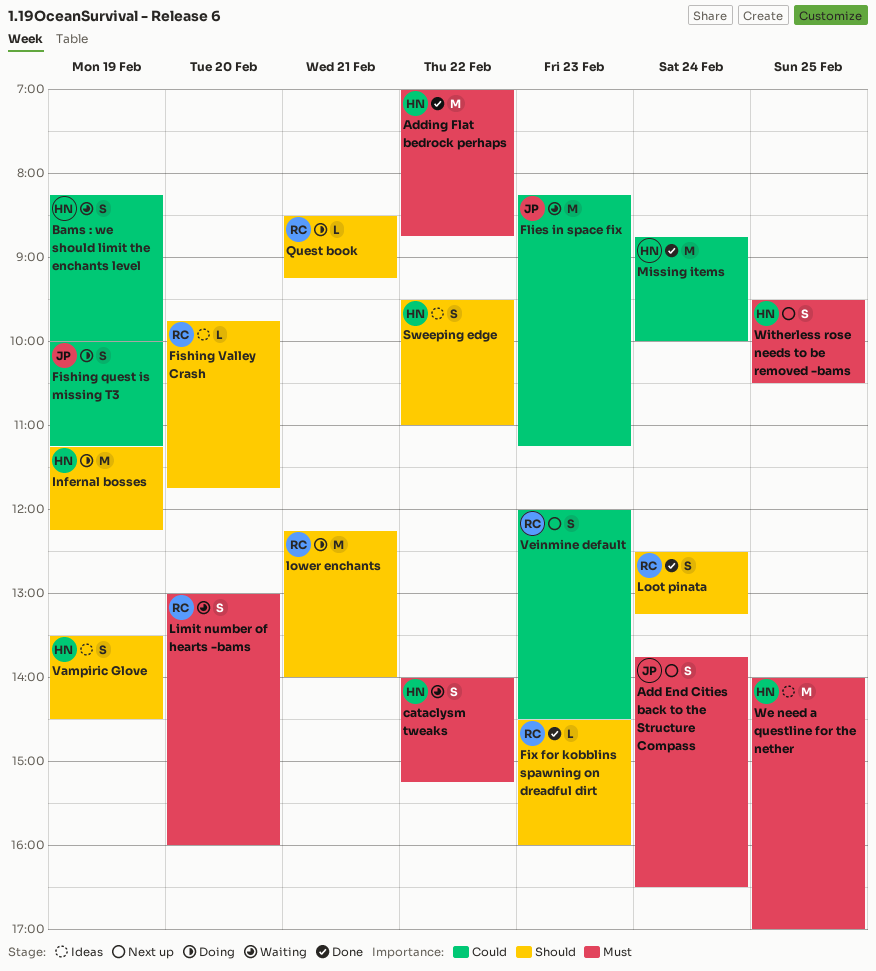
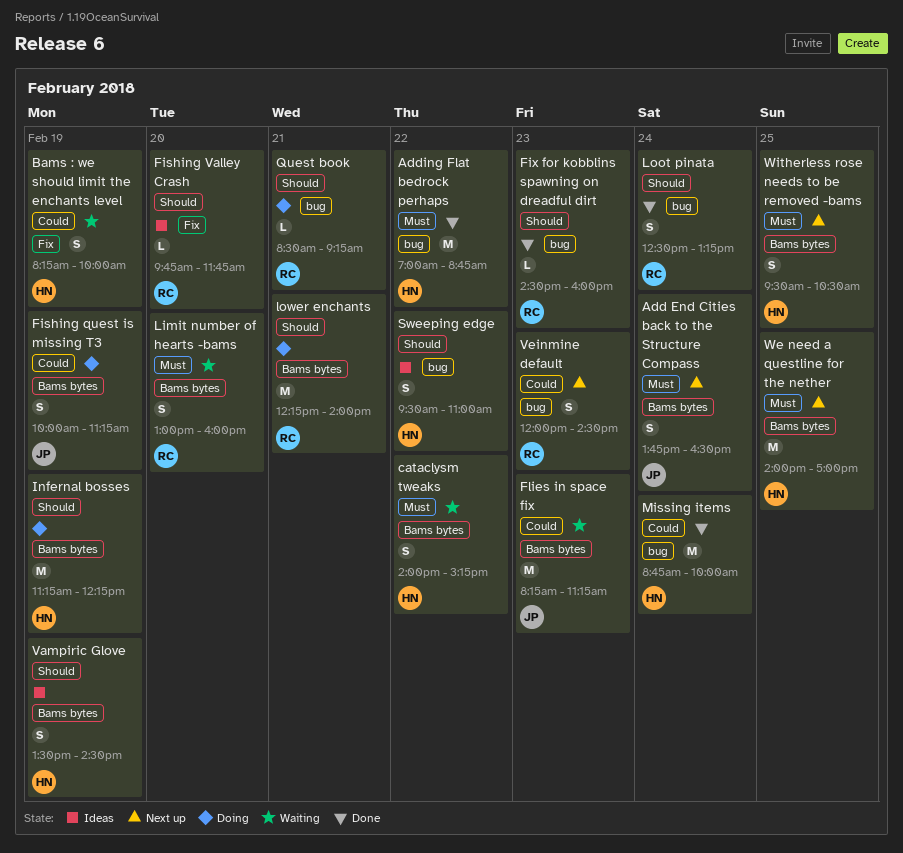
We need a questline for the nether, status: Ideas -> Next up

